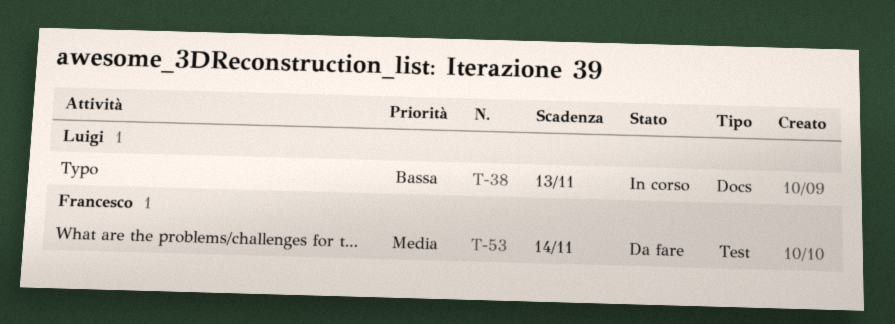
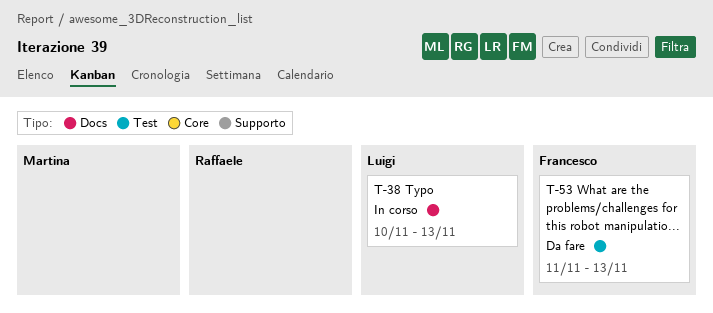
T-53, due: Nov 14 -> Nov 13

